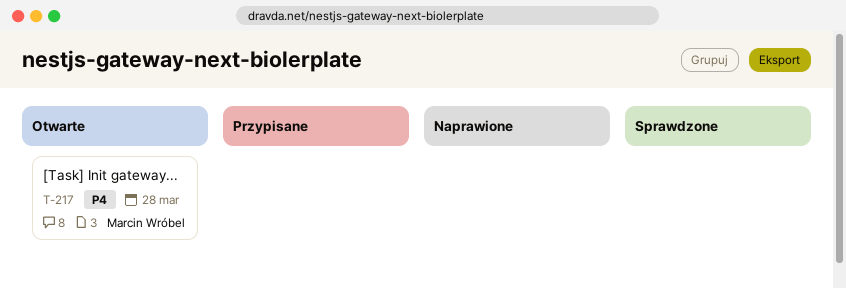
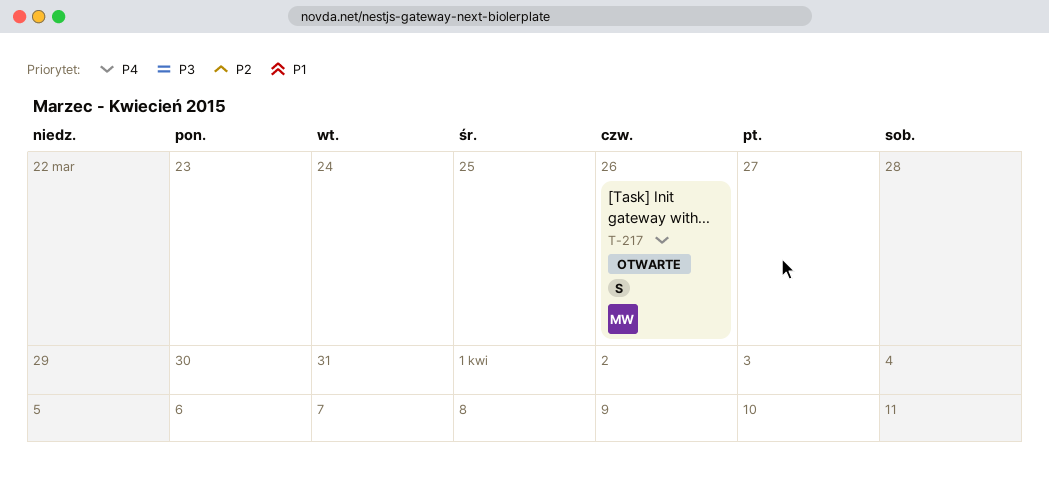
T-217, due: Mar 28 -> Mar 26

